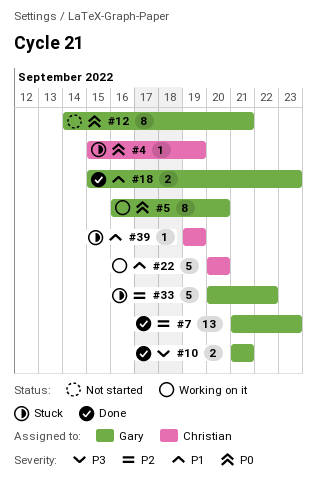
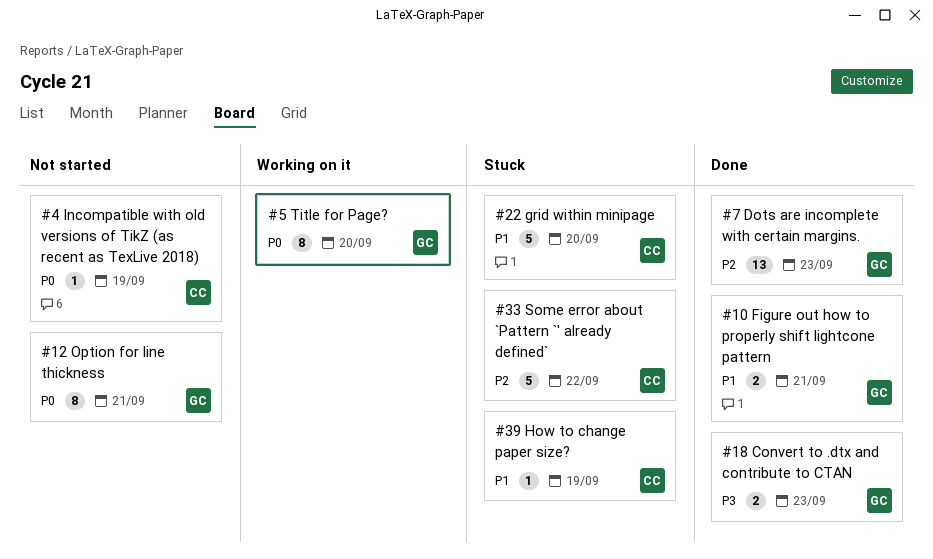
#4, status: Stuck -> Not started
#10, priority: P3 -> P1
#18, priority: P1 -> P3
#22, status: Working on it -> Stuck
#33, owner: Gary -> Christian

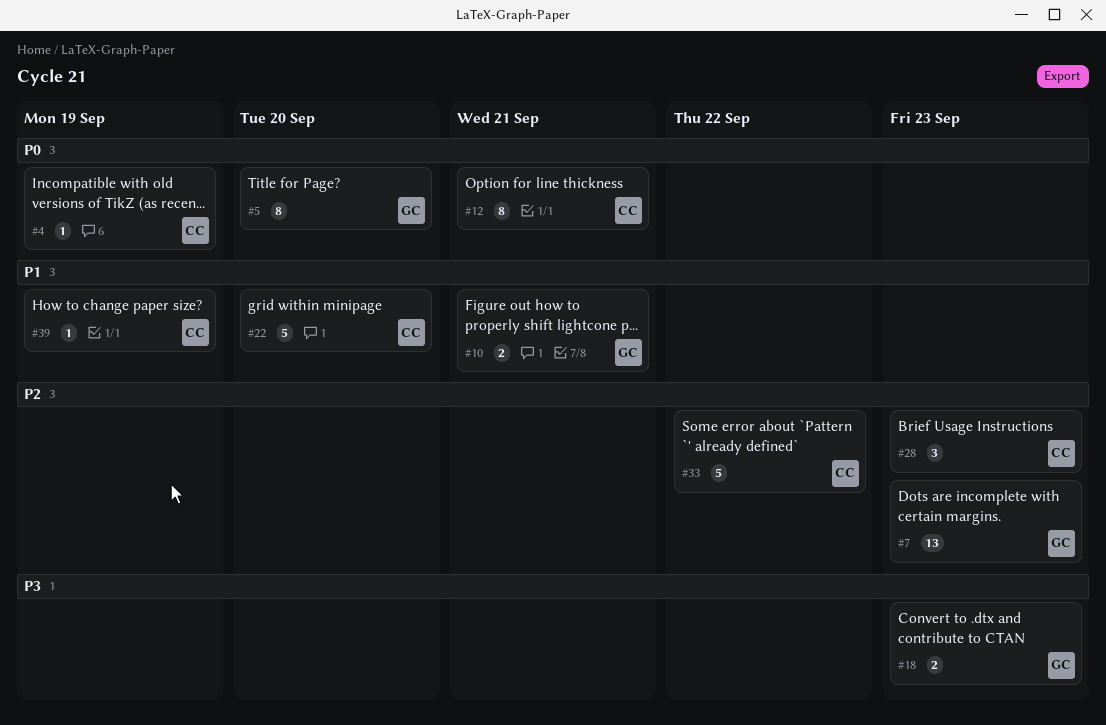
#12, owner: GC -> CC
#28: none -> present

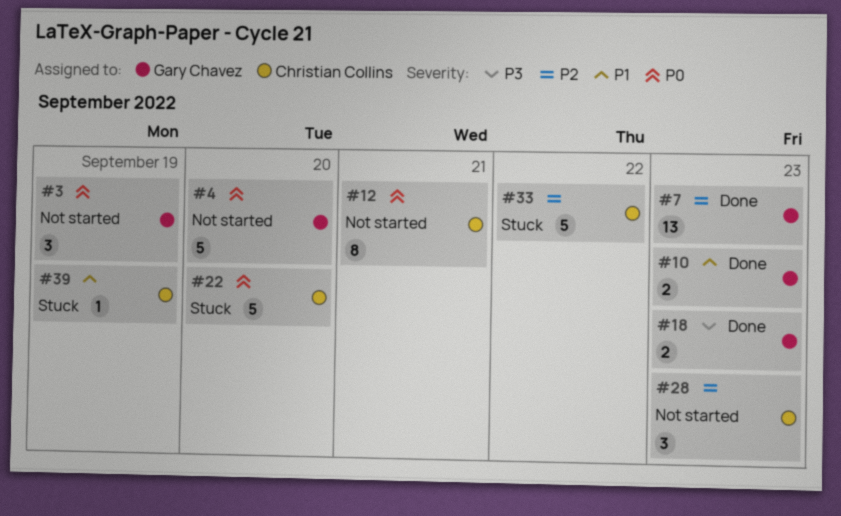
#3: none -> present
#4, owner: Christian Collins -> Gary Chavez
#4, estimate: 1 -> 5
#4, due: Sep 19 -> Sep 20
#5: present -> none
#10, due: Sep 21 -> Sep 23
#22, priority: P1 -> P0

